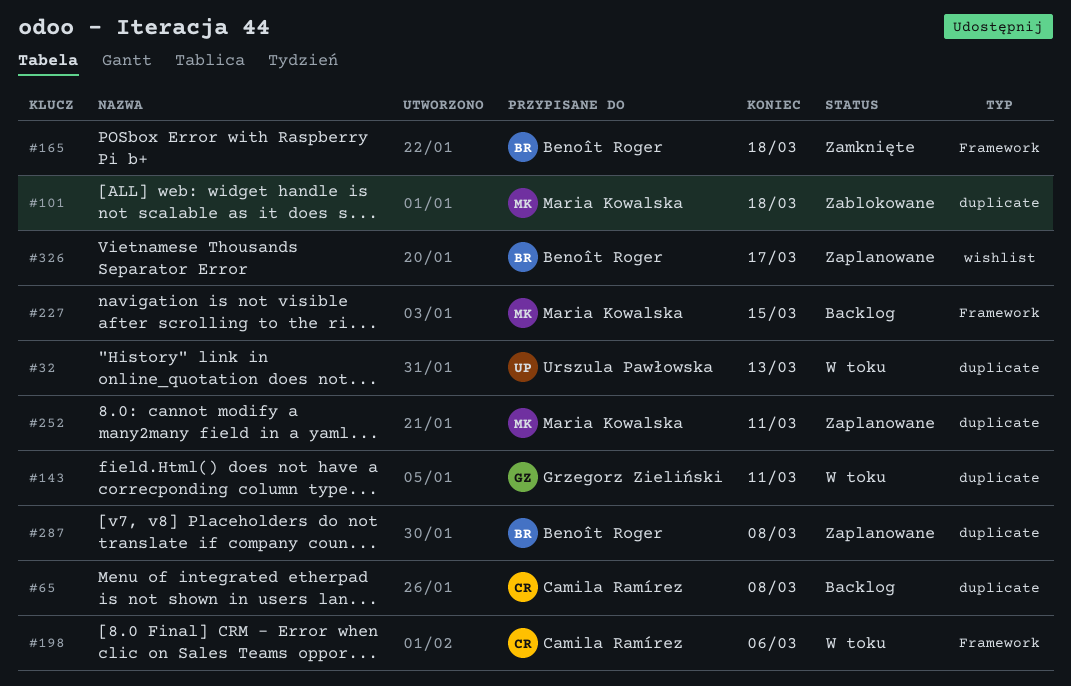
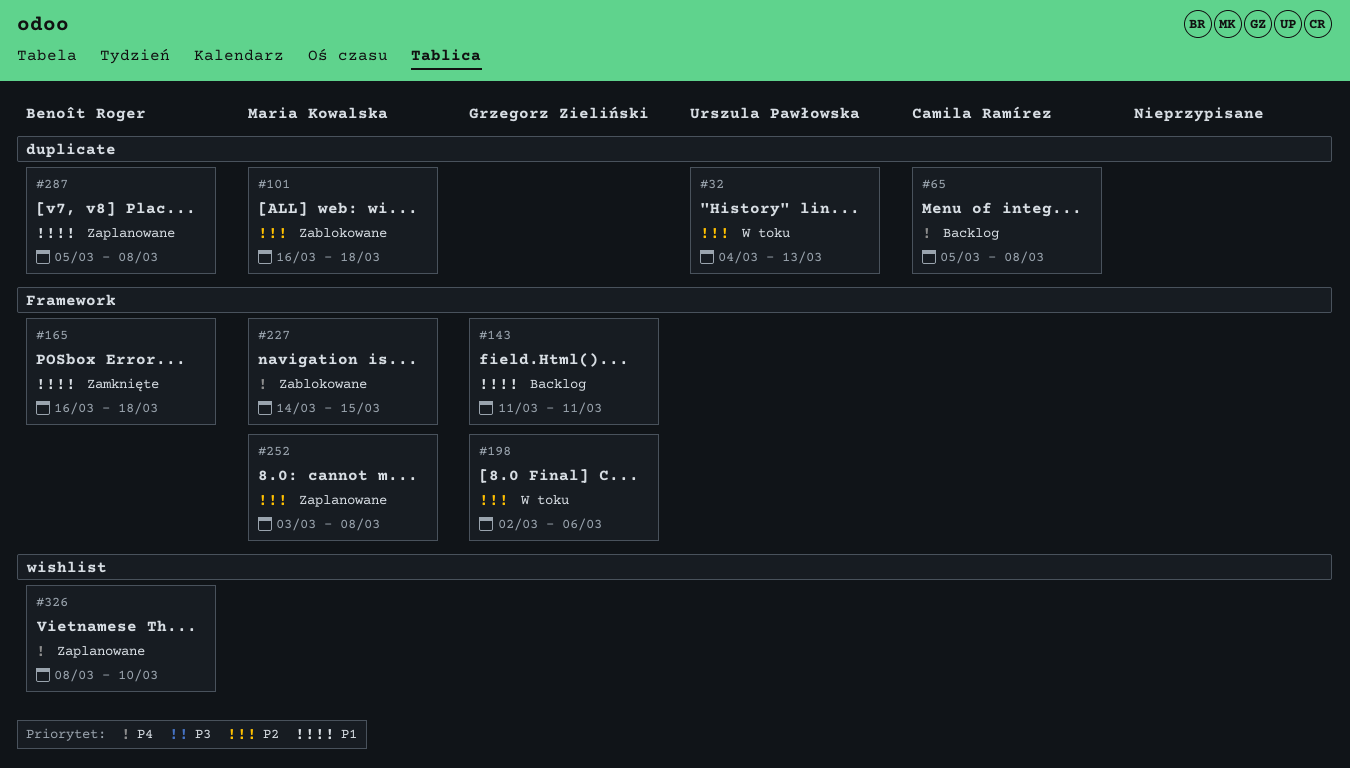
#143, status: W toku -> Backlog
#143, label: duplicate -> Framework
#198, owner: Camila Ramírez -> Grzegorz Zieliński
#227, status: Backlog -> Zablokowane
#252, label: duplicate -> Framework
#252, due: Mar 11 -> Mar 8
#326, due: Mar 17 -> Mar 10

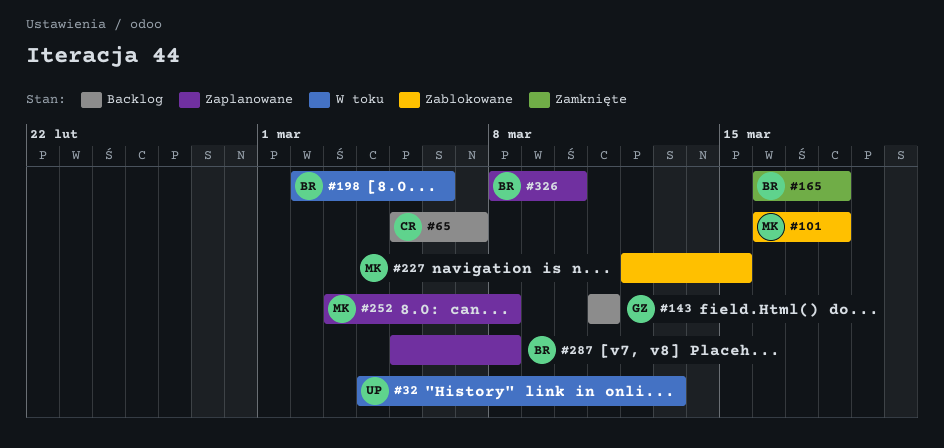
#65, due: Mar 8 -> Mar 7
#198, owner: Grzegorz Zieliński -> Benoît Roger
#227, start: Mar 14 -> Mar 12

